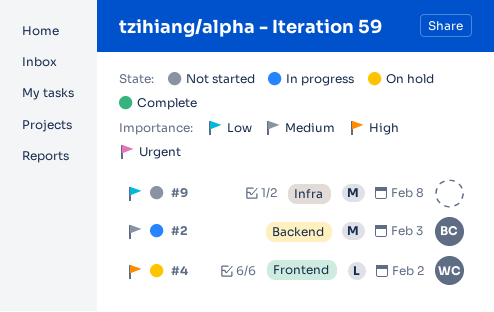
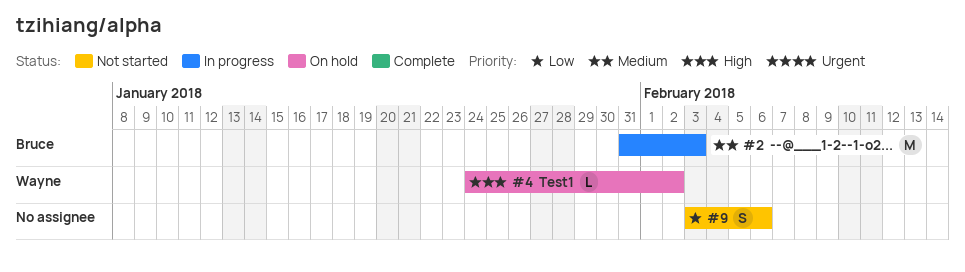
#9, estimate: M -> S
#9, due: Feb 8 -> Feb 6

